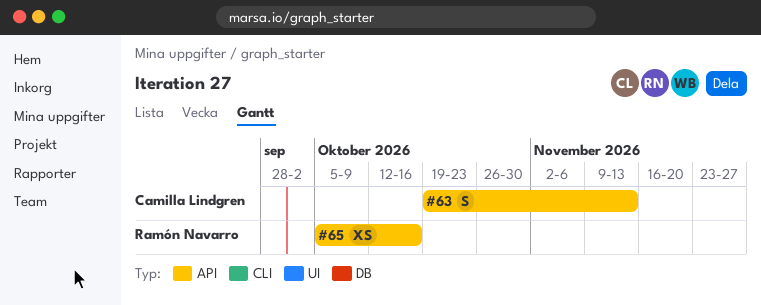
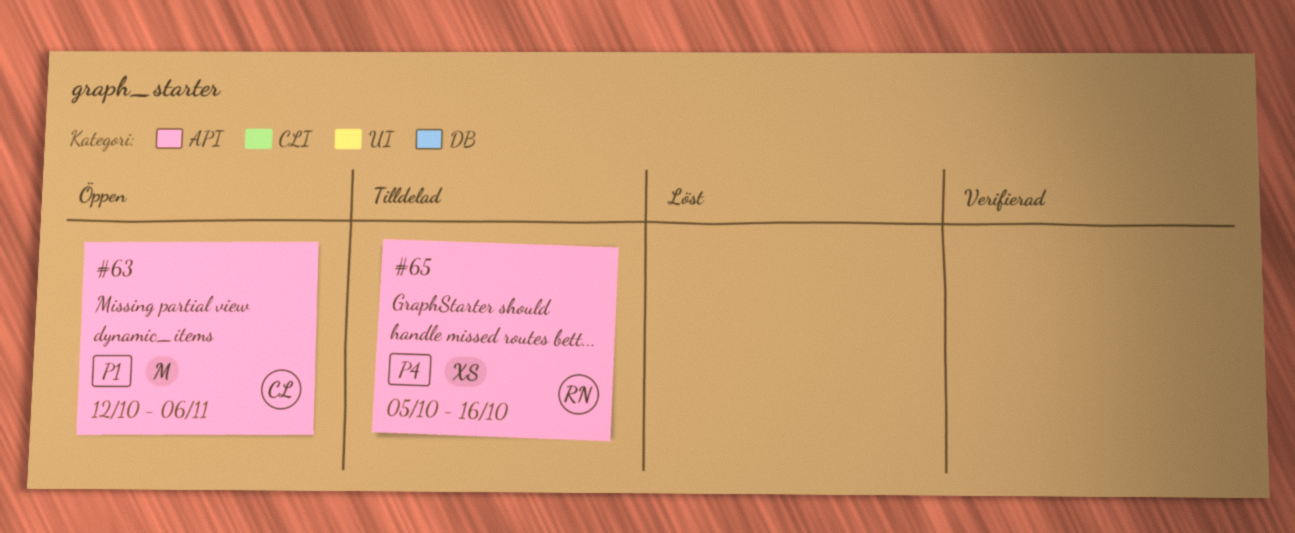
#63, estimate: S -> M
#63, start: Oct 19 -> Oct 12
#63, due: Nov 13 -> Nov 6

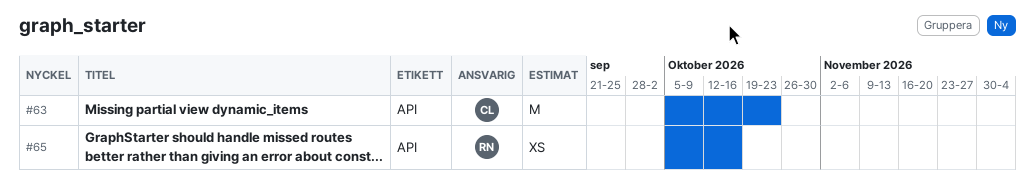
#63, start: Oct 12 -> Oct 5
#63, due: Nov 6 -> Oct 23

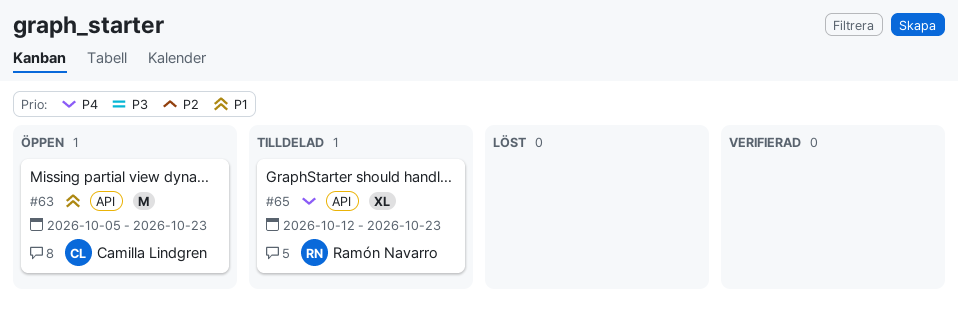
#65, estimate: XS -> XL
#65, start: Oct 5 -> Oct 12
#65, due: Oct 16 -> Oct 23

